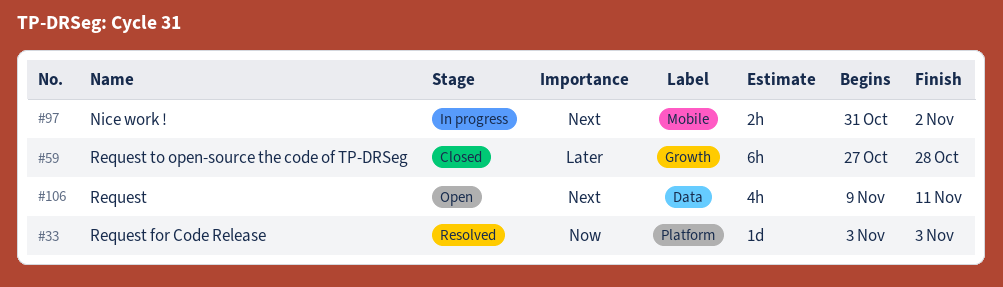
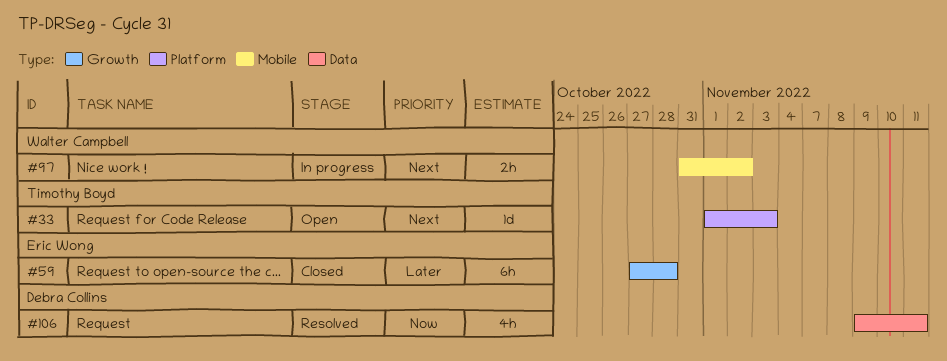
#33, status: Resolved -> Open
#33, priority: Now -> Next
#33, start: Nov 3 -> Nov 1
#106, status: Open -> Resolved
#106, priority: Next -> Now

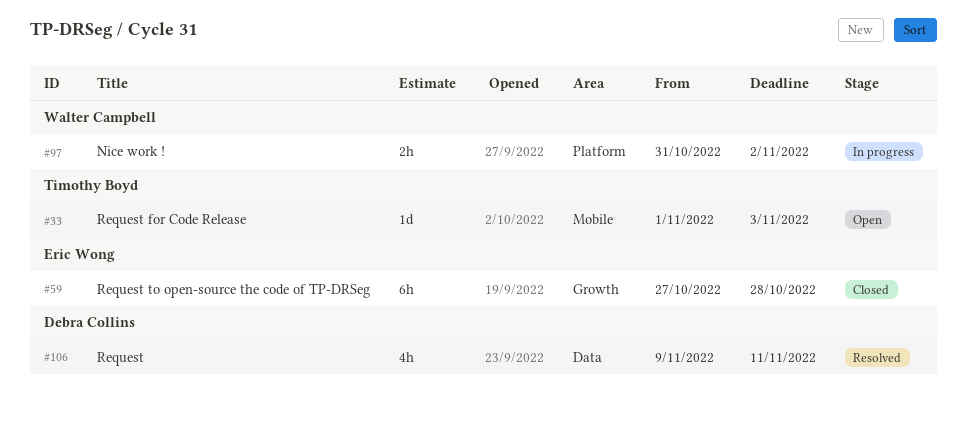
#33, label: Platform -> Mobile
#97, label: Mobile -> Platform

